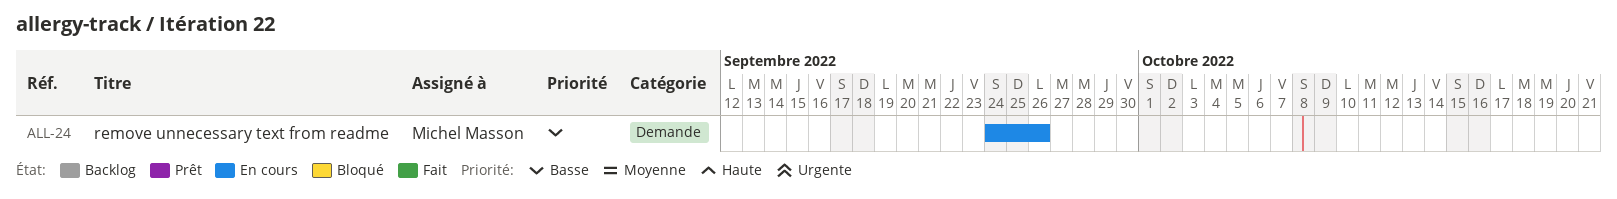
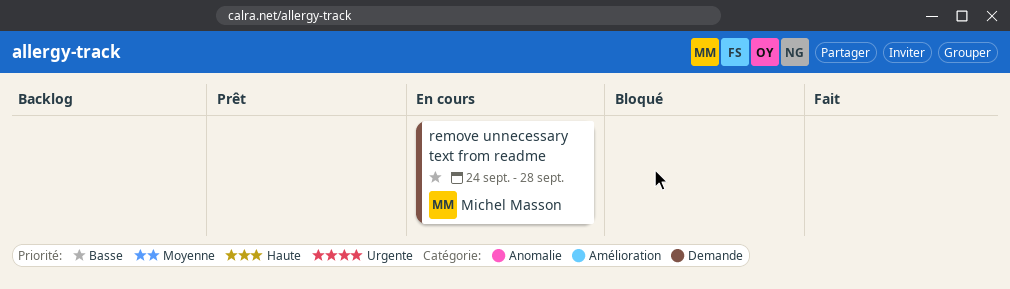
remove unnecessary text from readme, due: Sep 26 -> Sep 28

